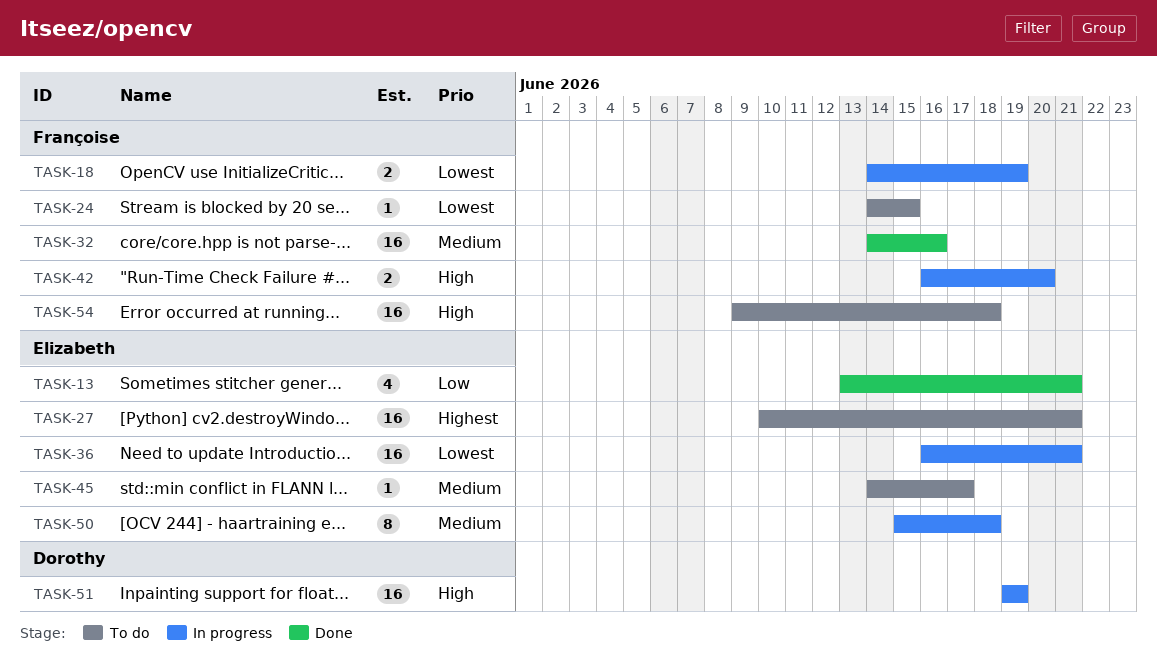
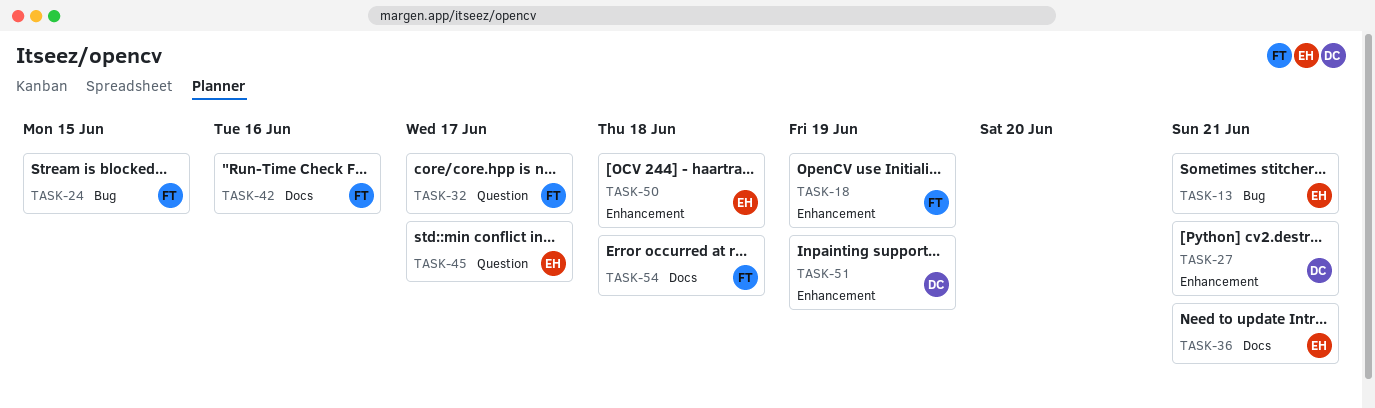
TASK-27, owner: Elizabeth -> Dorothy
TASK-32, due: Jun 16 -> Jun 17
TASK-42, due: Jun 20 -> Jun 16

